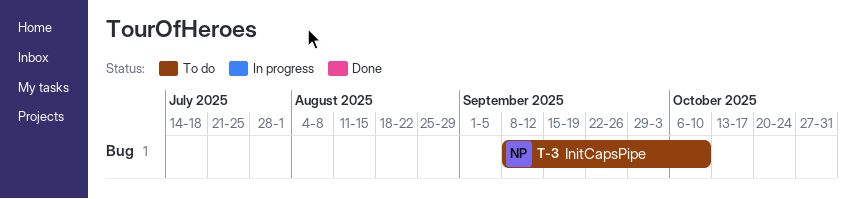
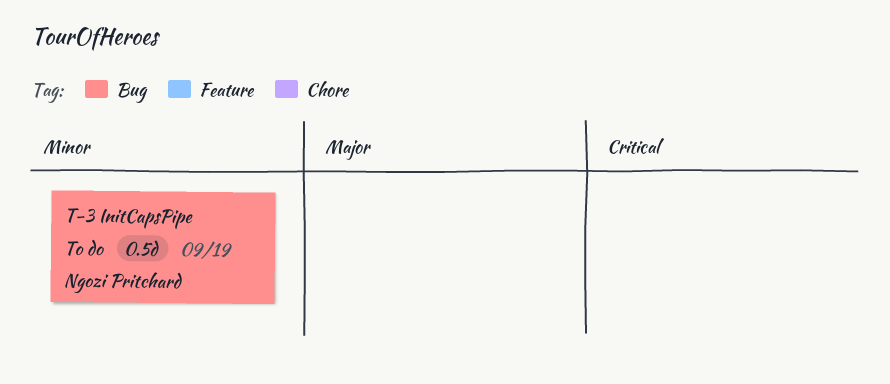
T-3, due: Oct 10 -> Sep 19

